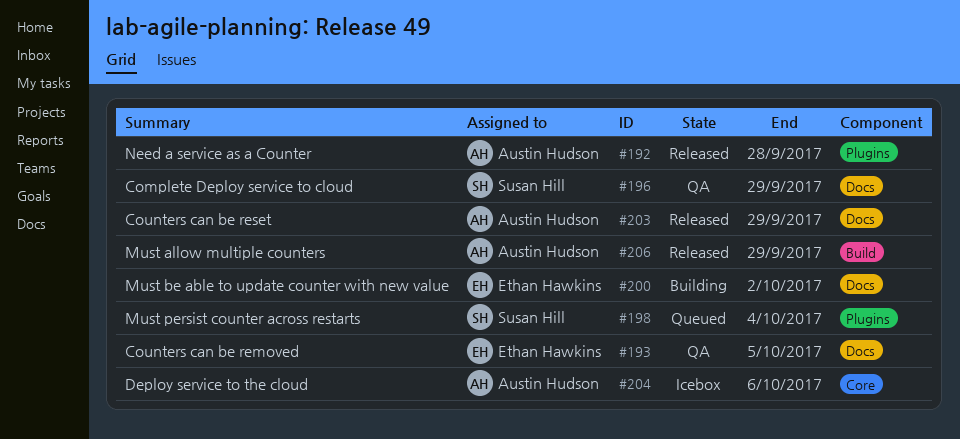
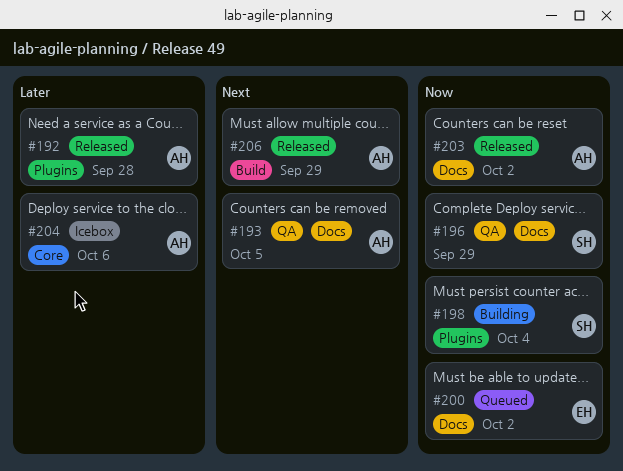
#193, owner: Ethan Hawkins -> Austin Hudson
#198, status: Queued -> Building
#200, status: Building -> Queued
#203, due: Sep 29 -> Oct 2

